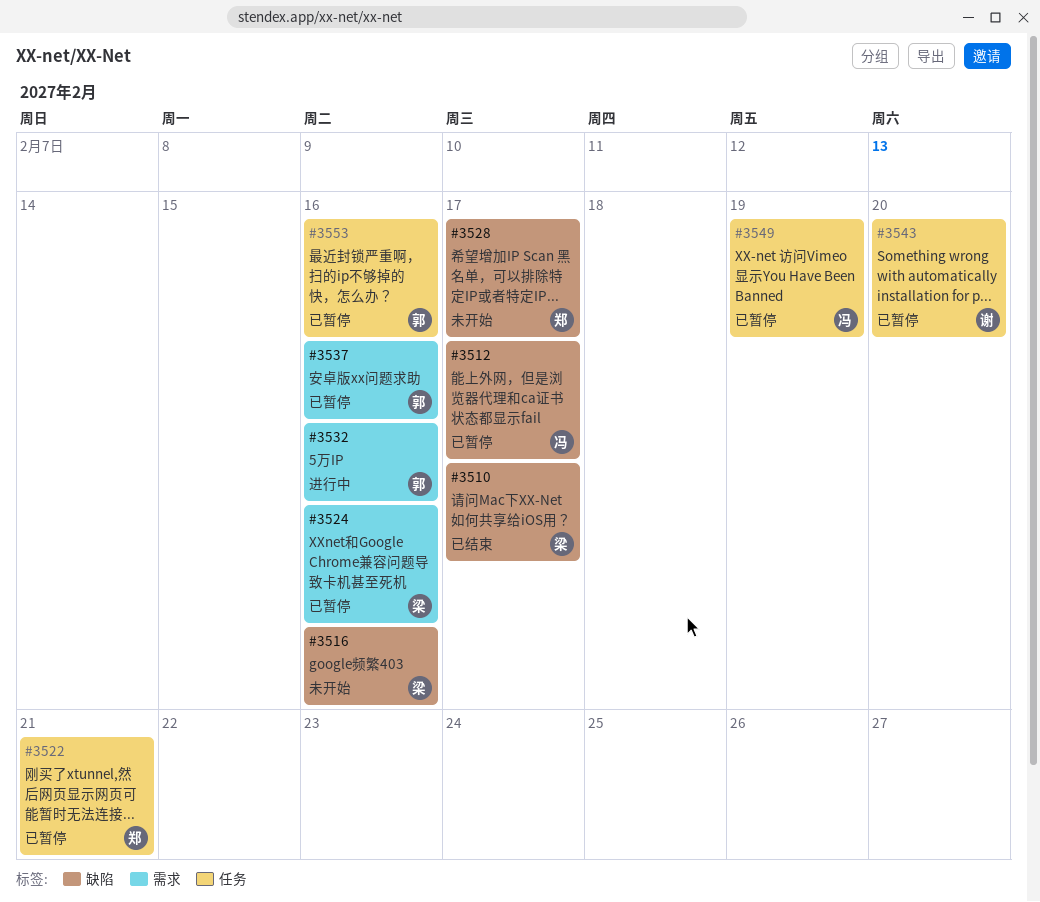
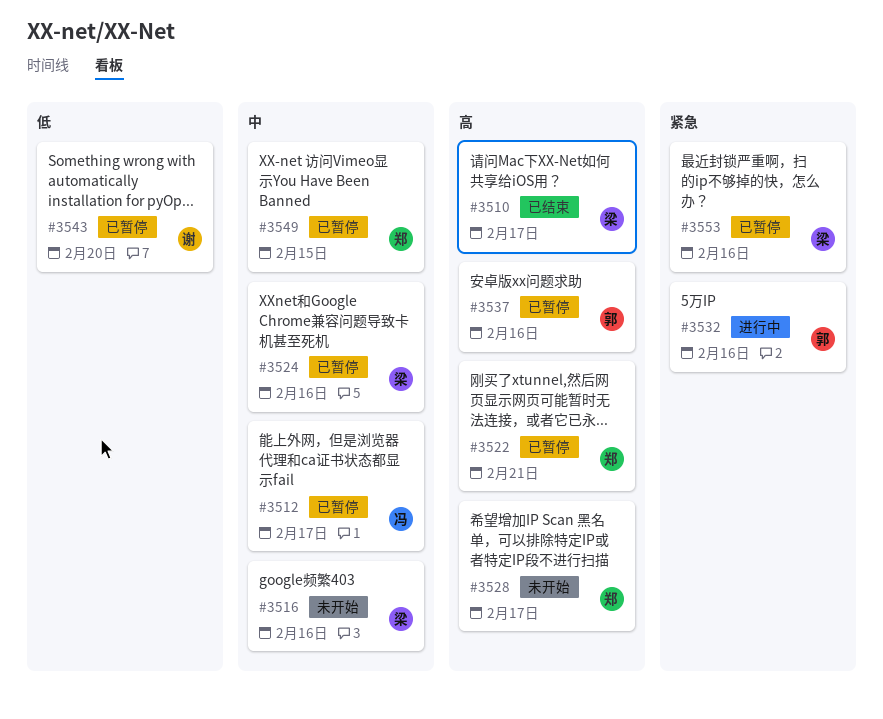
#3549, owner: 冯 -> 郑
#3549, due: Feb 19 -> Feb 15
#3553, owner: 郭 -> 梁

